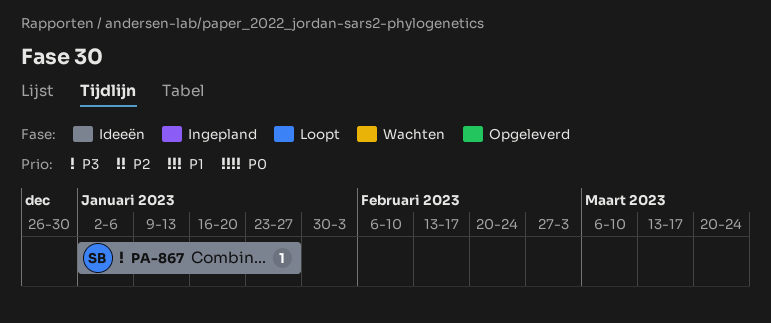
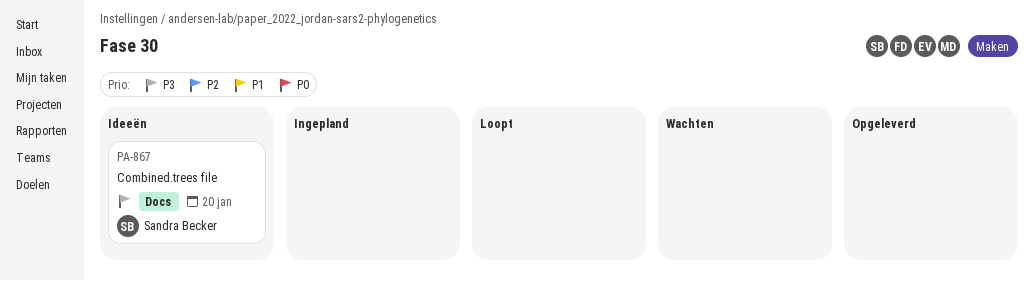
PA-867, due: Jan 27 -> Jan 20

